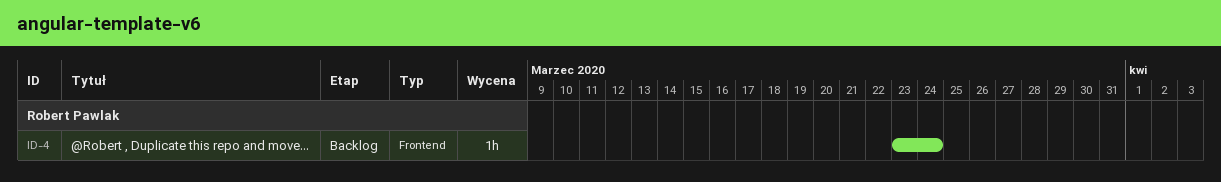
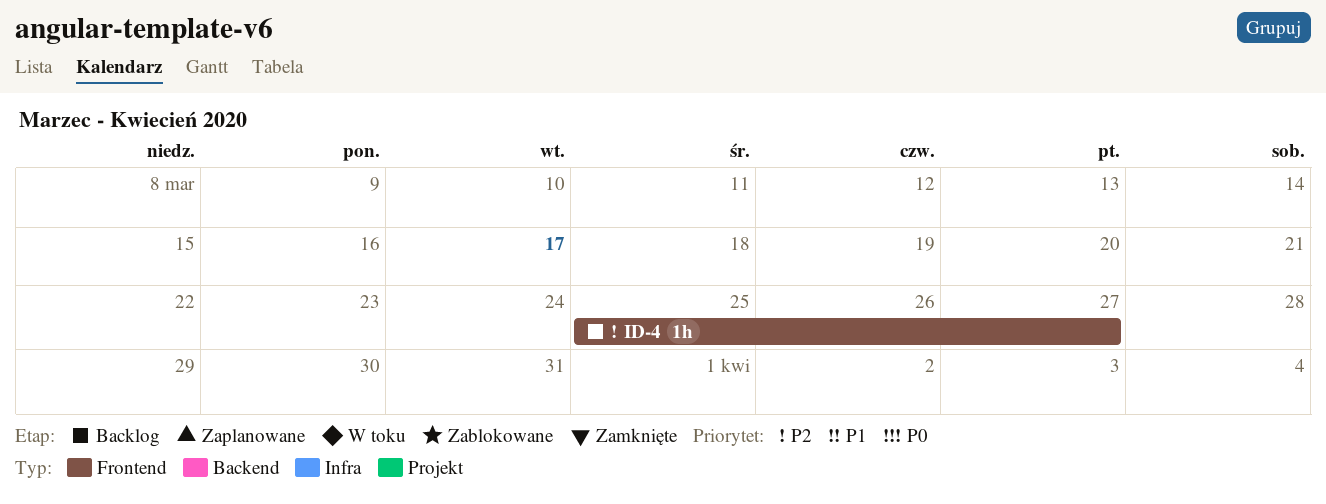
ID-4, start: Mar 23 -> Mar 25
ID-4, due: Mar 24 -> Mar 27

